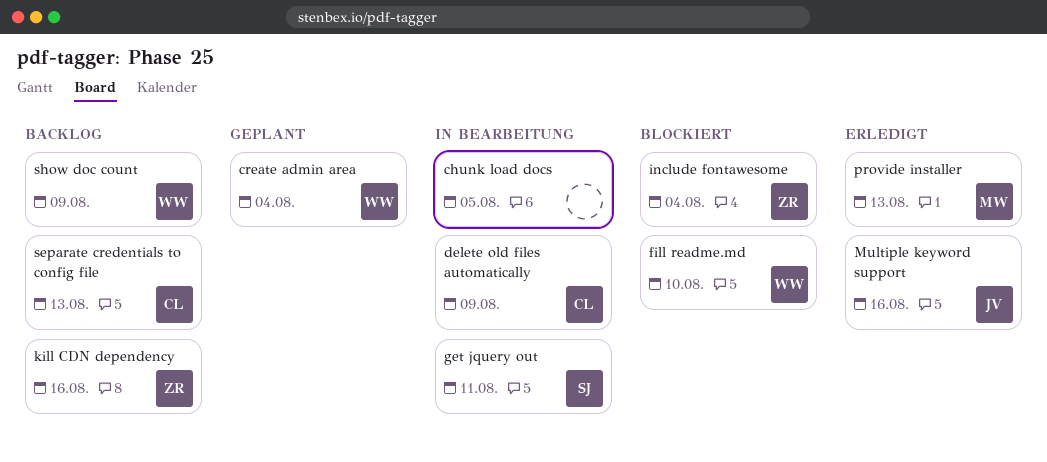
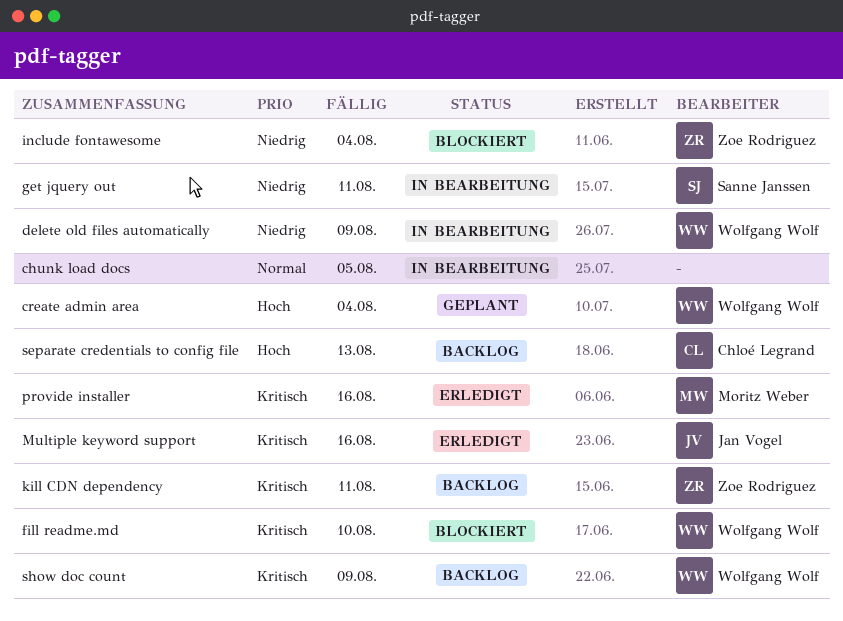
delete old files automatically, owner: Chloé Legrand -> Wolfgang Wolf
kill CDN dependency, due: Aug 16 -> Aug 11
provide installer, due: Aug 13 -> Aug 16

